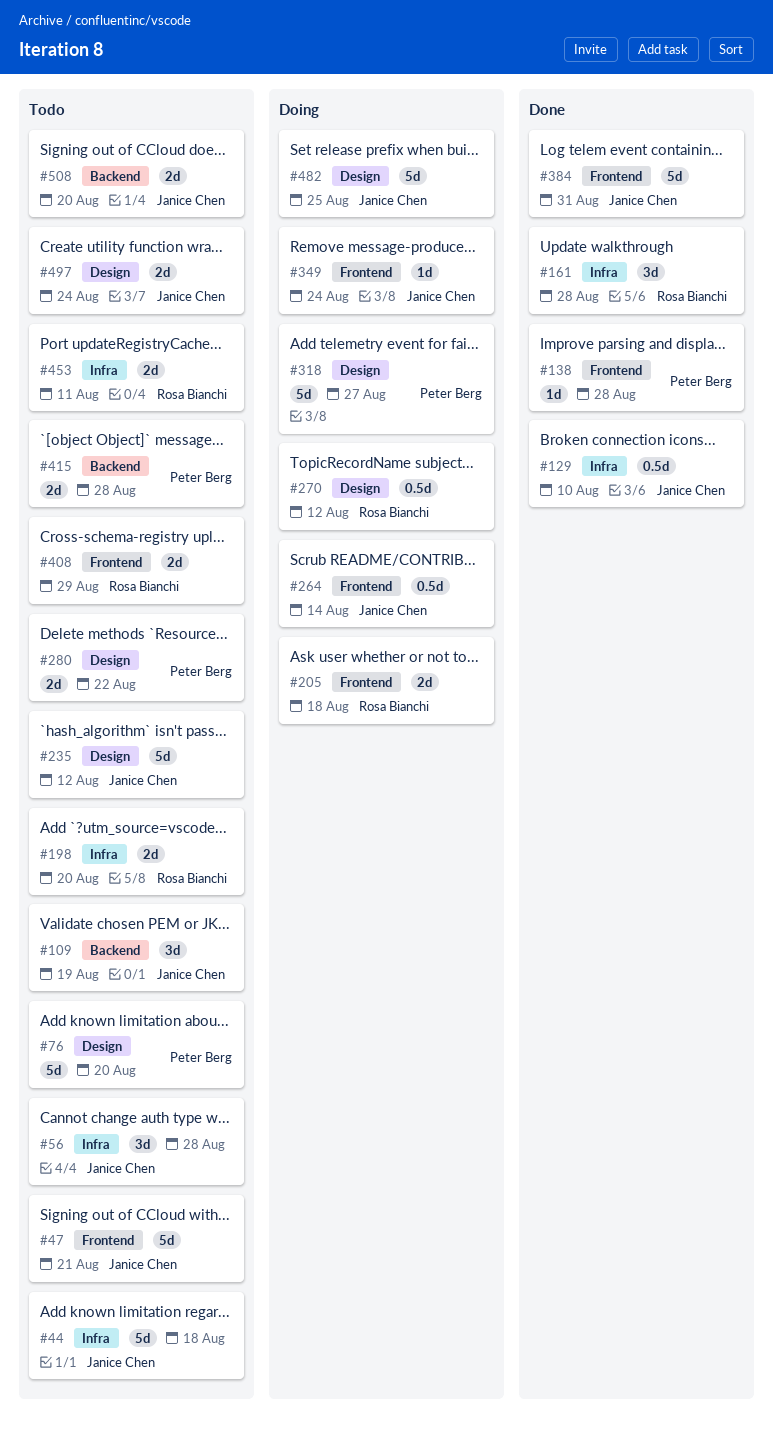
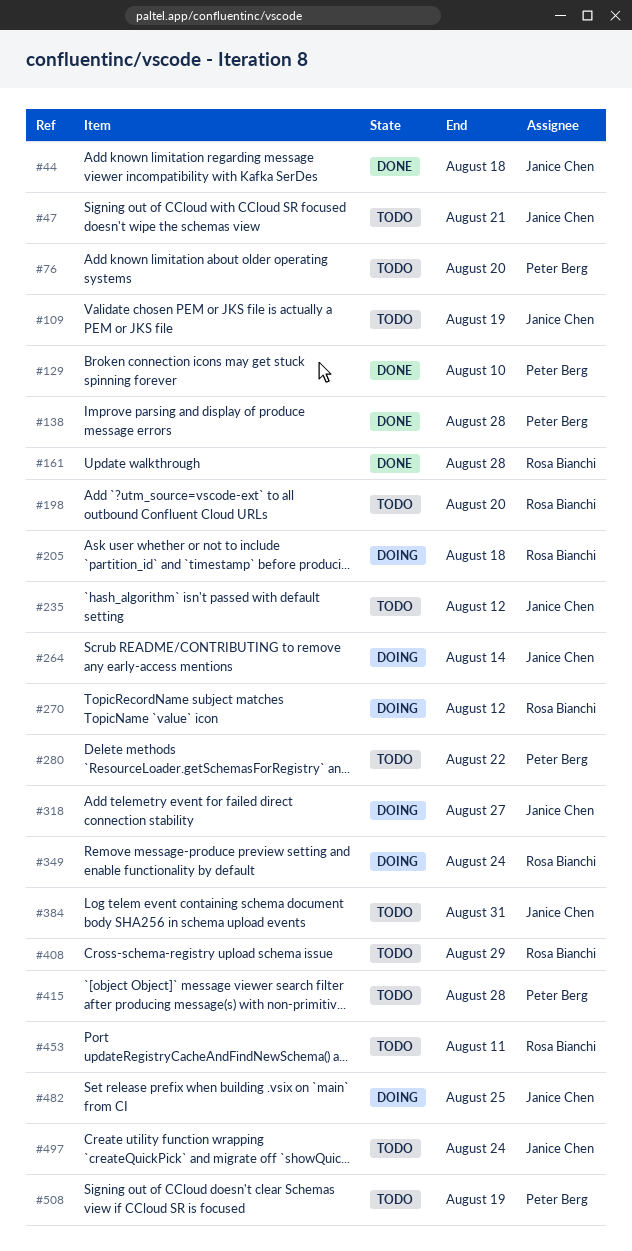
#44, status: Todo -> Done
#56: present -> none
#129, owner: Janice Chen -> Peter Berg
#318, owner: Peter Berg -> Janice Chen
#349, owner: Janice Chen -> Rosa Bianchi
#384, status: Done -> Todo
#508, owner: Janice Chen -> Peter Berg
#508, due: Aug 20 -> Aug 19

